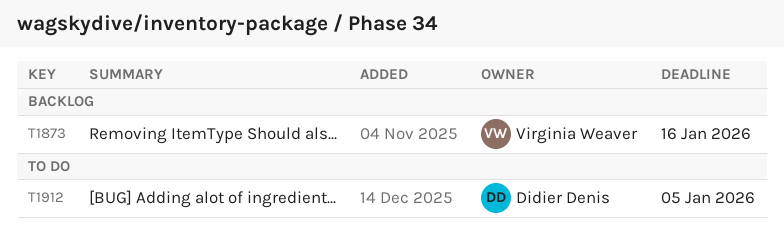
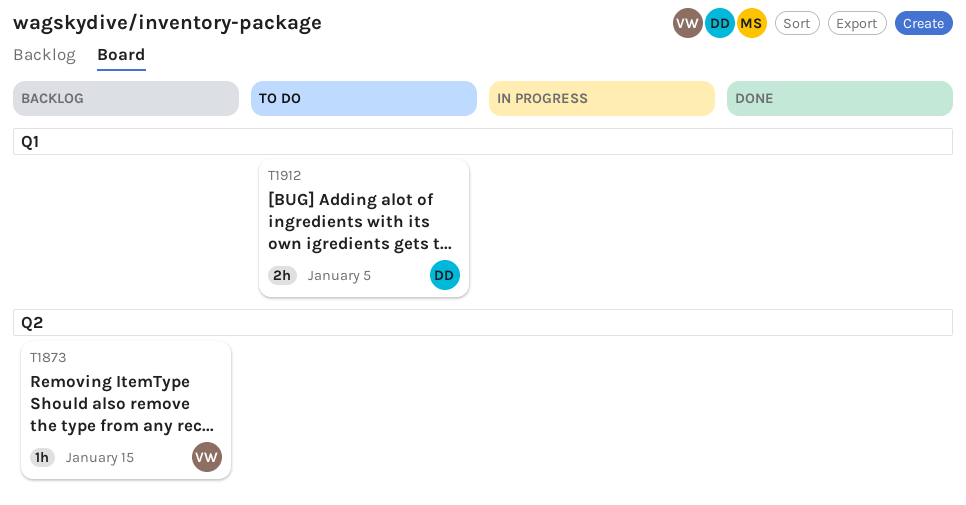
T1873, due: Jan 16 -> Jan 15

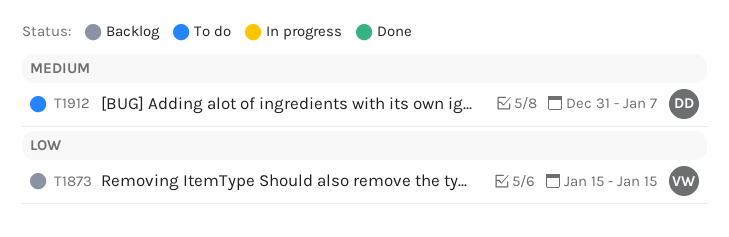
T1912, due: Jan 5 -> Jan 7

